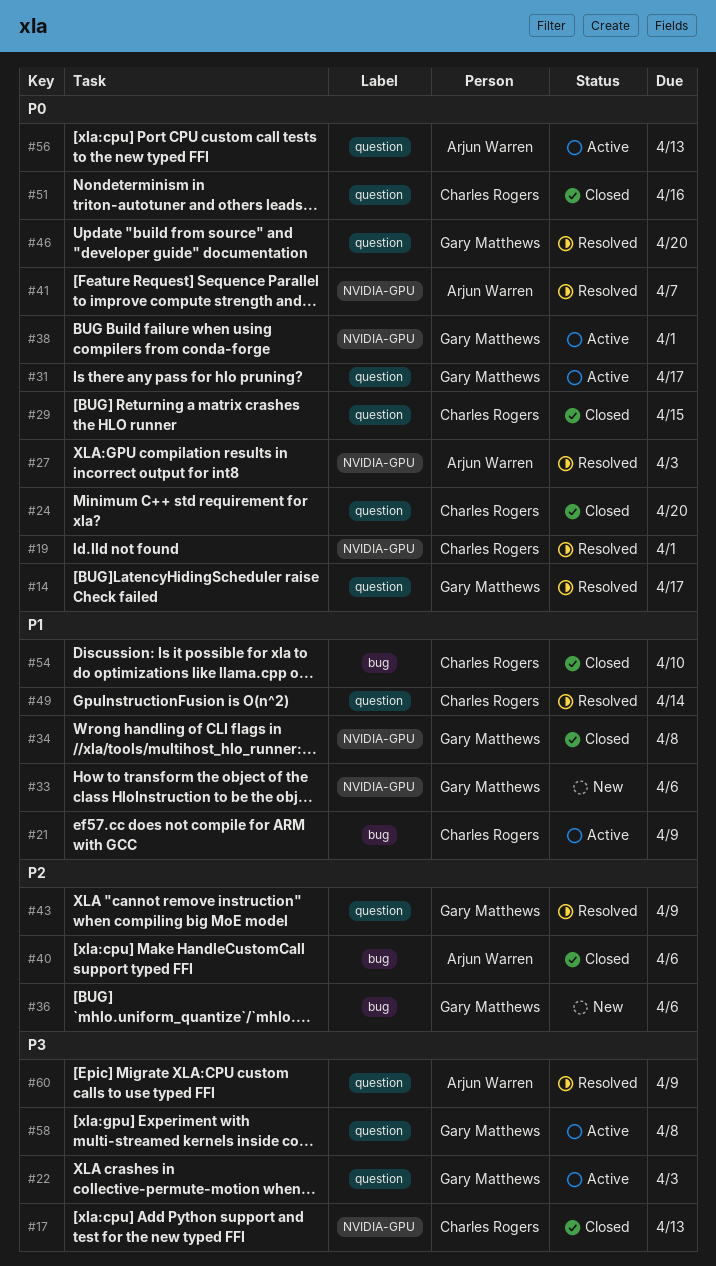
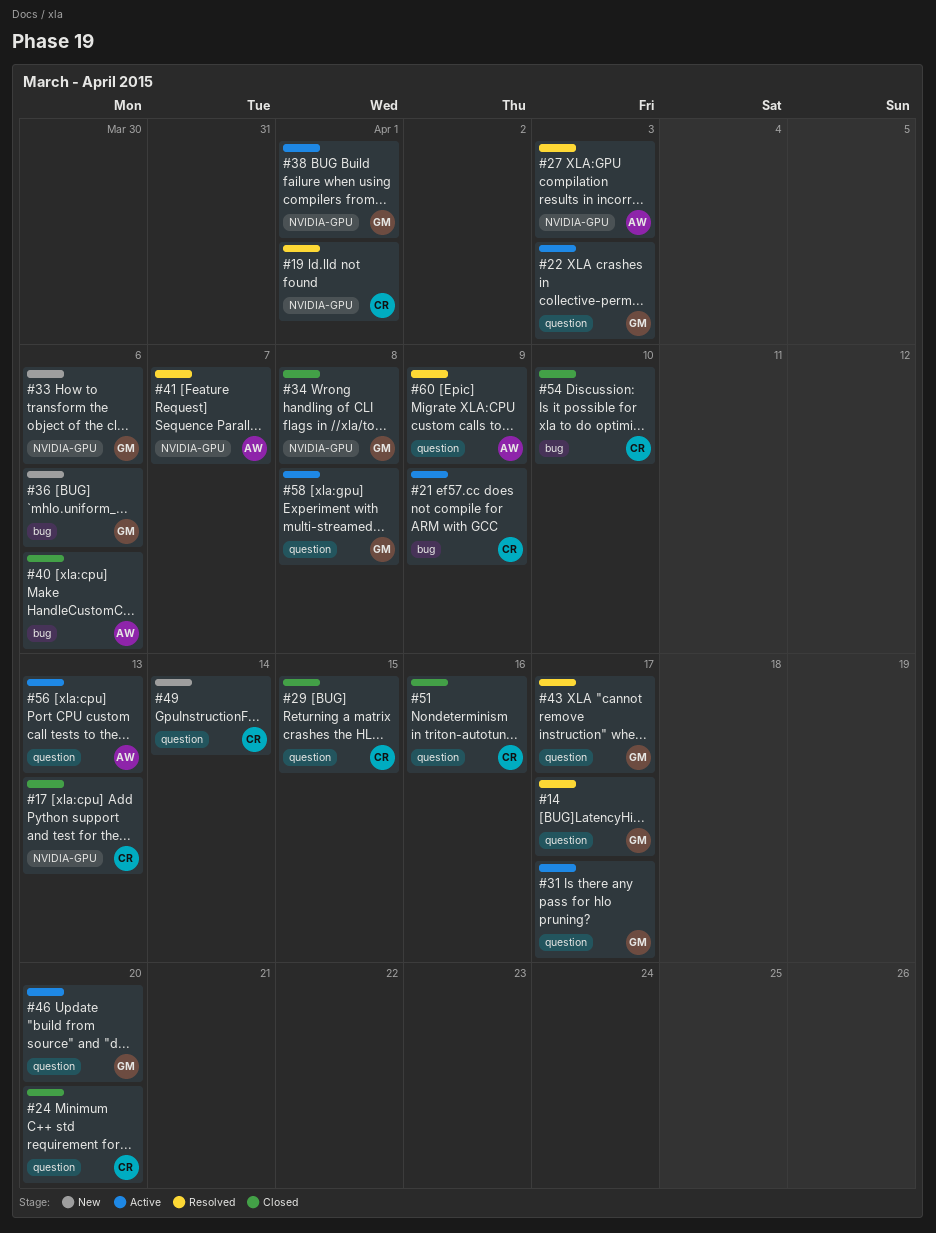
#43, due: Apr 9 -> Apr 17
#46, status: Resolved -> Active
#49, status: Resolved -> New

